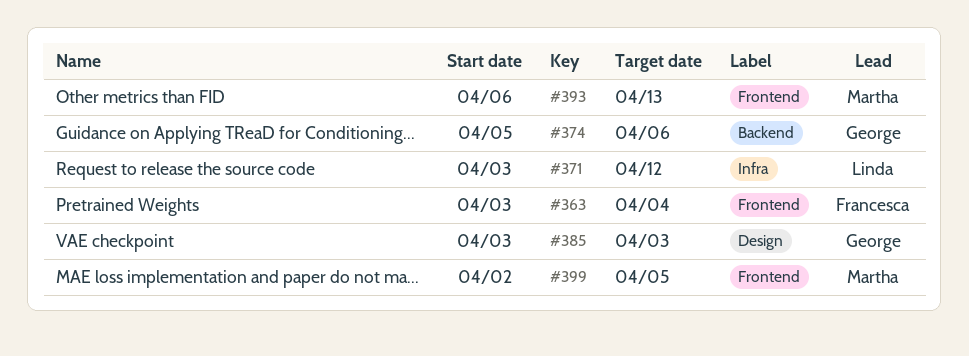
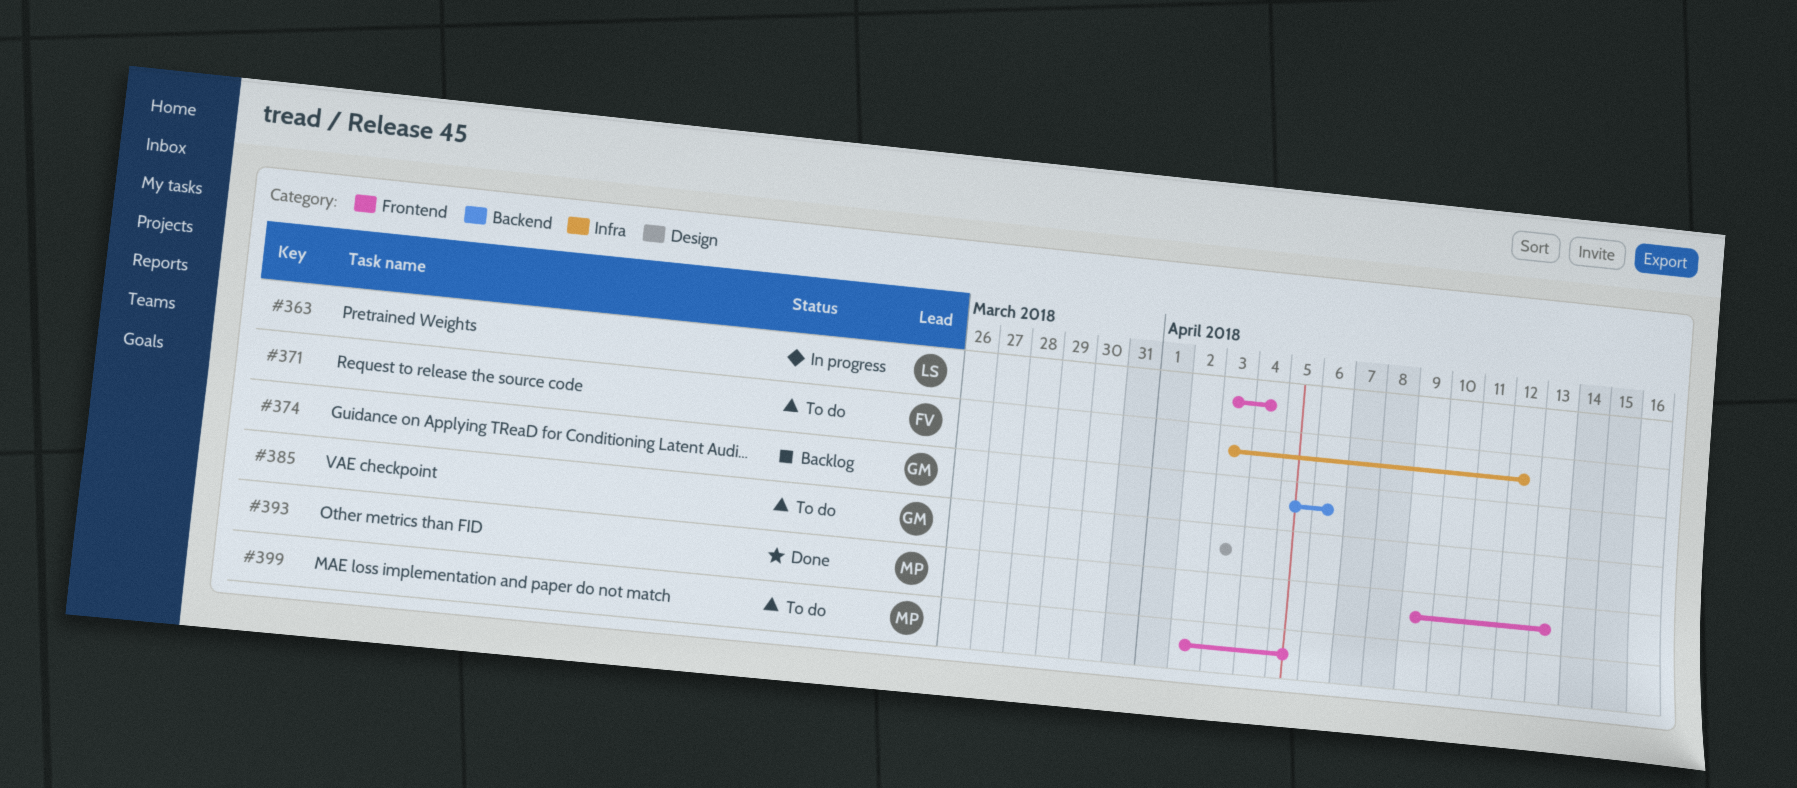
#363, owner: Francesca -> Linda
#371, owner: Linda -> Francesca
#393, start: Apr 6 -> Apr 9

